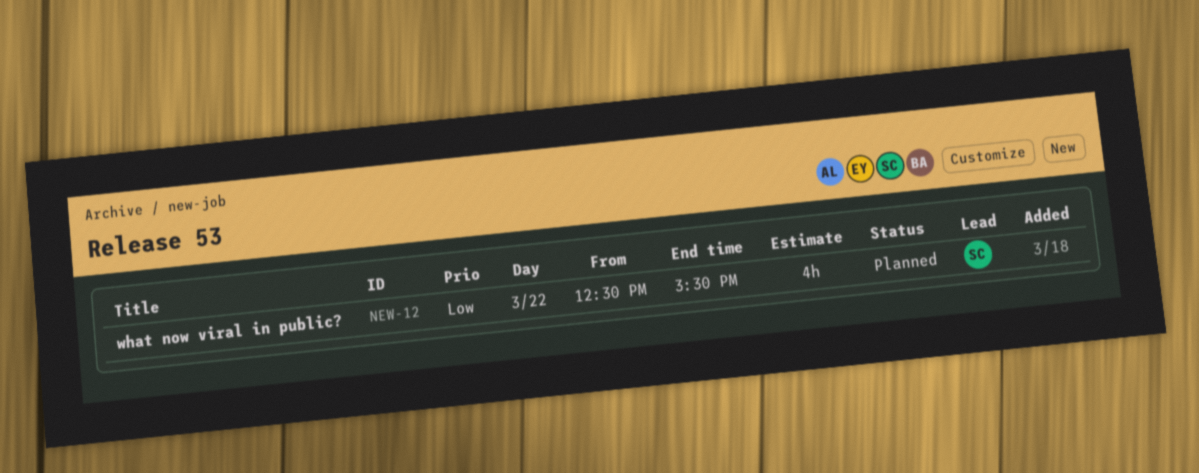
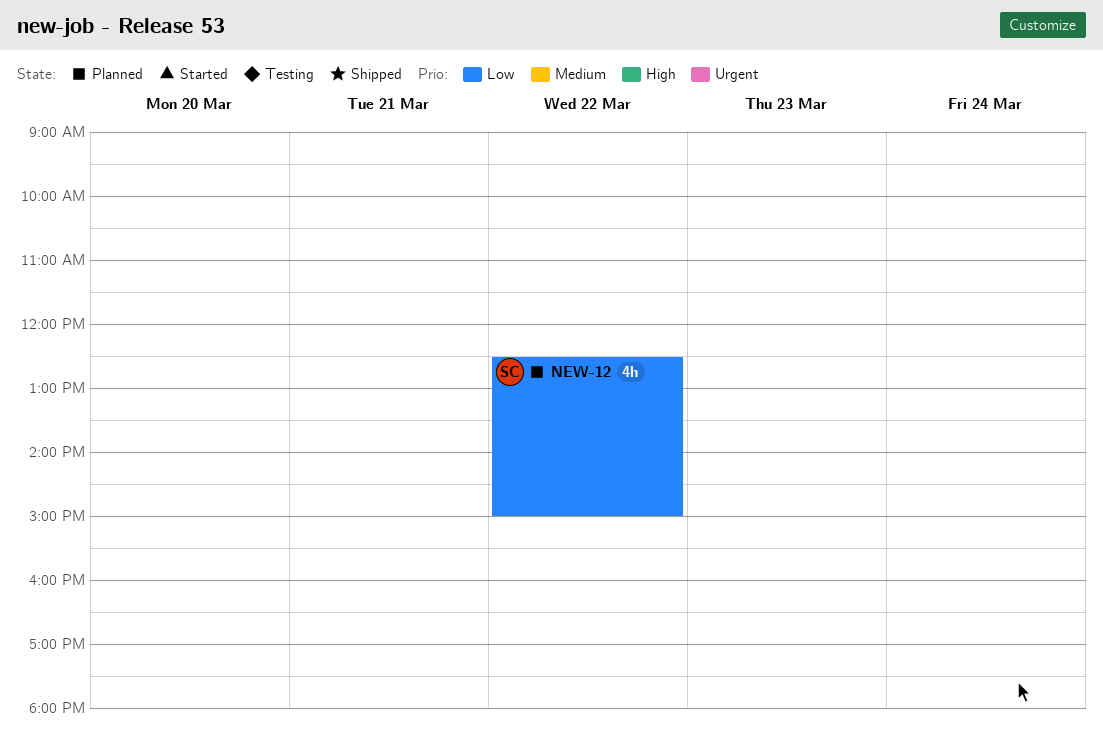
NEW-12, ends: 15:30 -> 15:00

